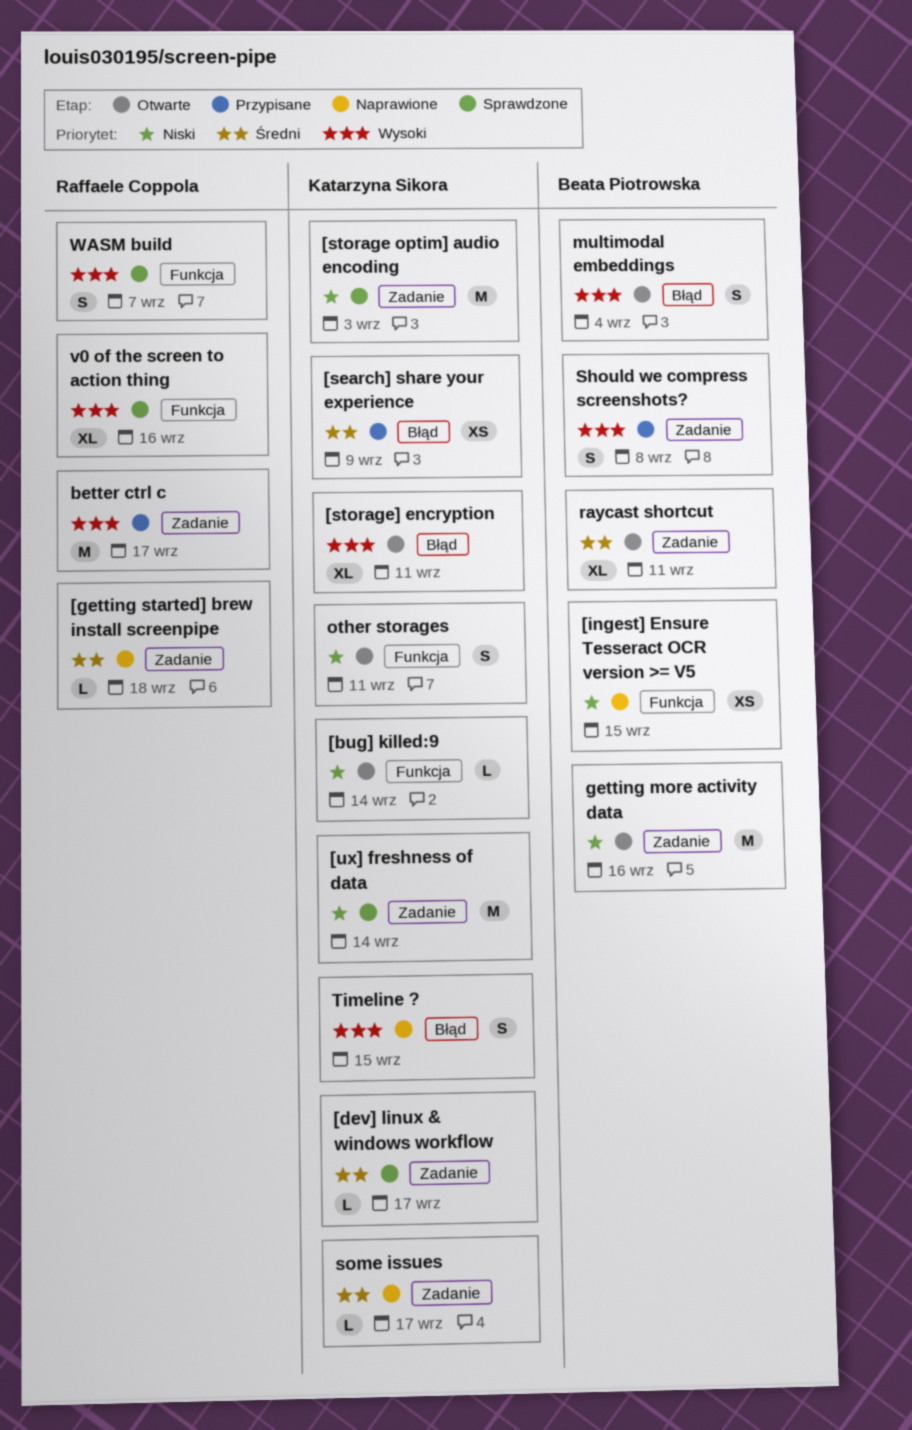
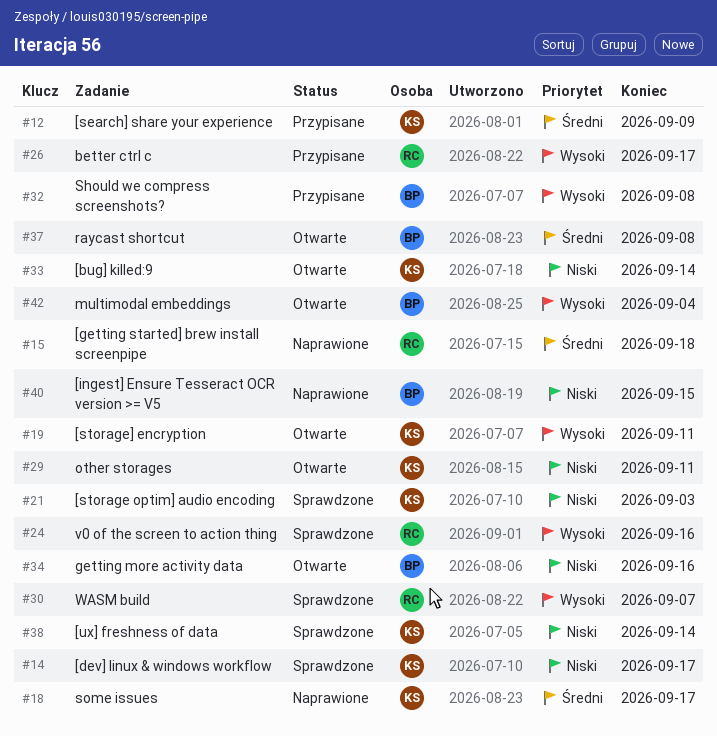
[dev] linux & windows workflow, priority: Średni -> Niski
raycast shortcut, due: Sep 11 -> Sep 8
Timeline ?: present -> none

